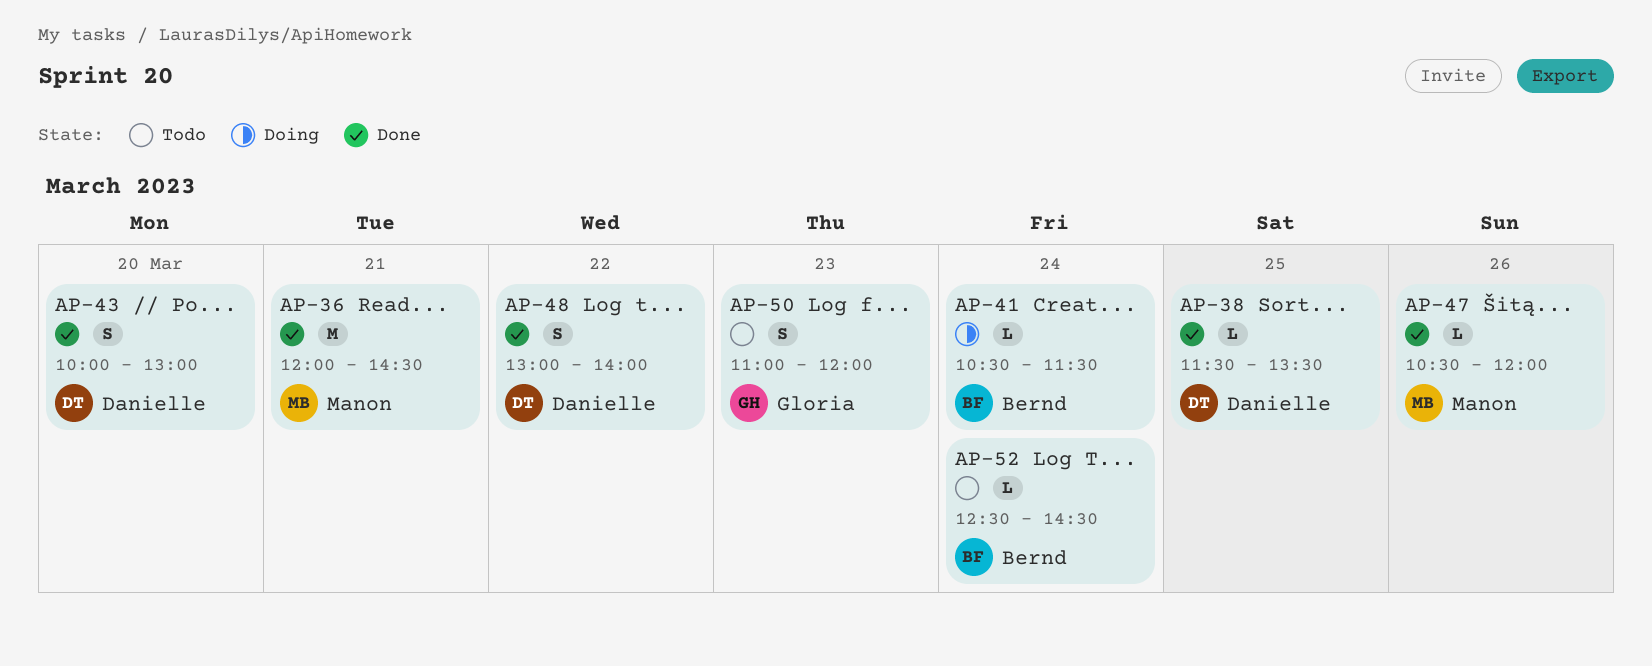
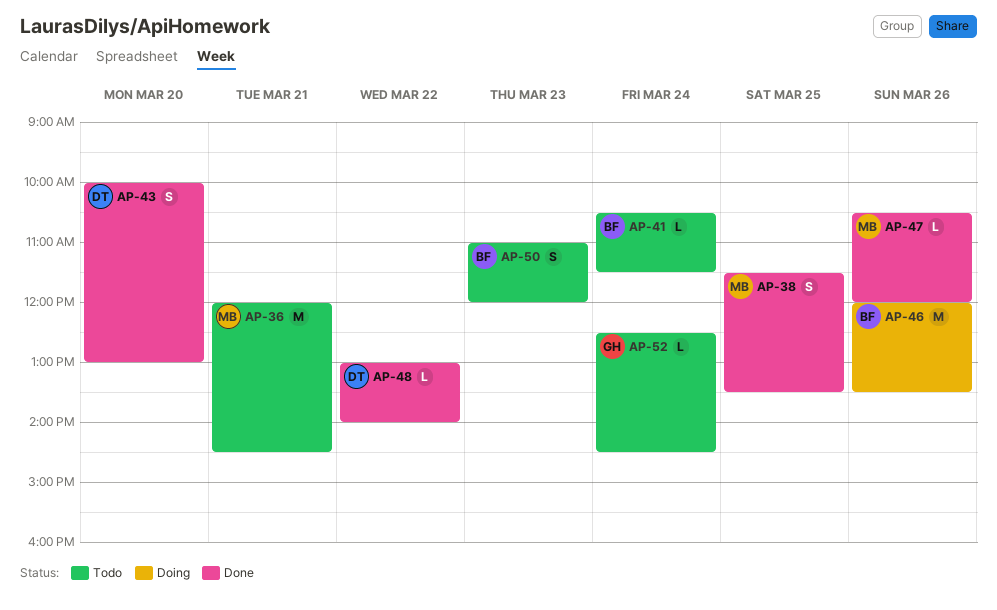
AP-36, status: Done -> Todo
AP-38, owner: Danielle -> Manon
AP-38, estimate: L -> S
AP-41, status: Doing -> Todo
AP-46: none -> present
AP-48, estimate: S -> L
AP-50, owner: Gloria -> Bernd
AP-52, owner: Bernd -> Gloria

